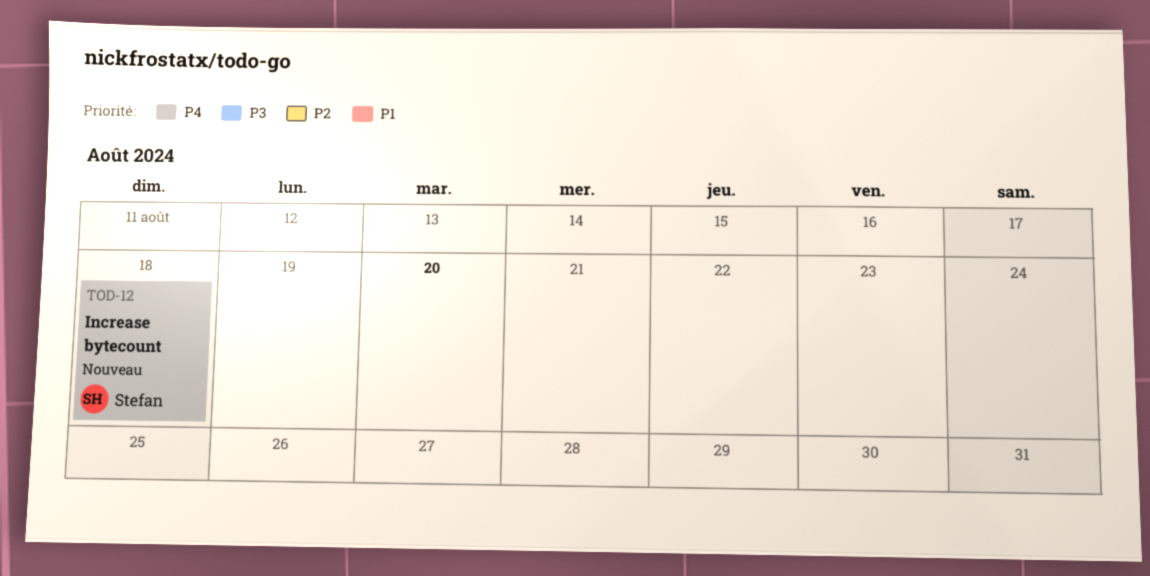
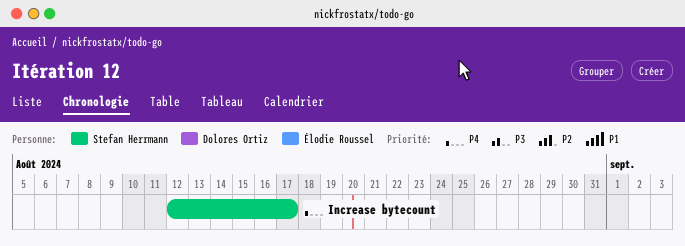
Increase bytecount, due: Aug 18 -> Aug 17

